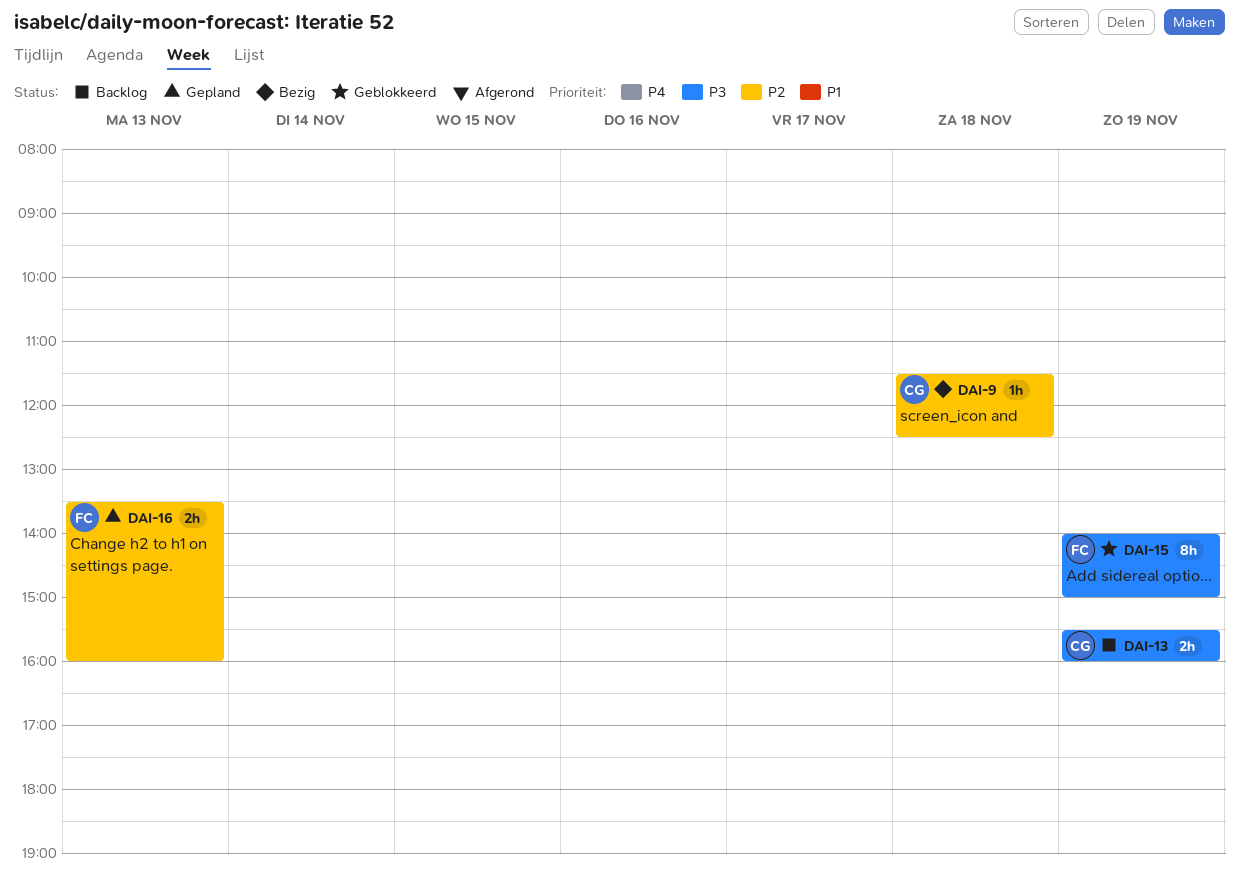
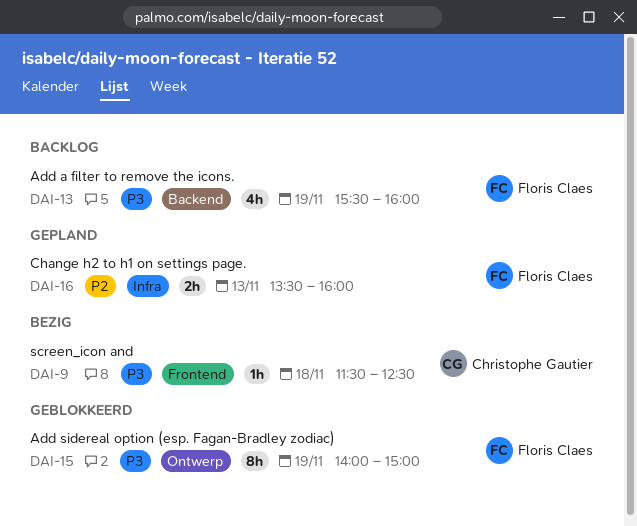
DAI-9, priority: P2 -> P3
DAI-13, owner: Christophe Gautier -> Floris Claes
DAI-13, estimate: 2h -> 4h

